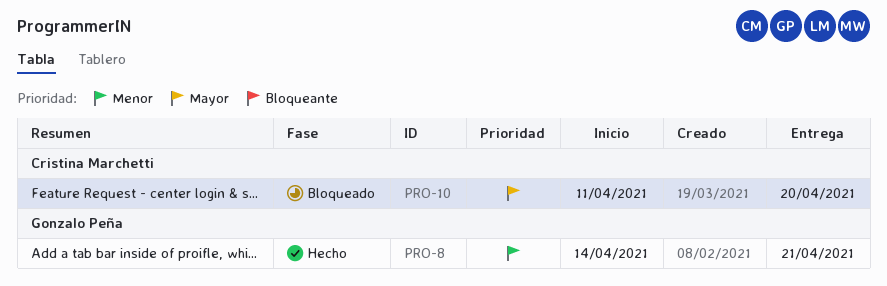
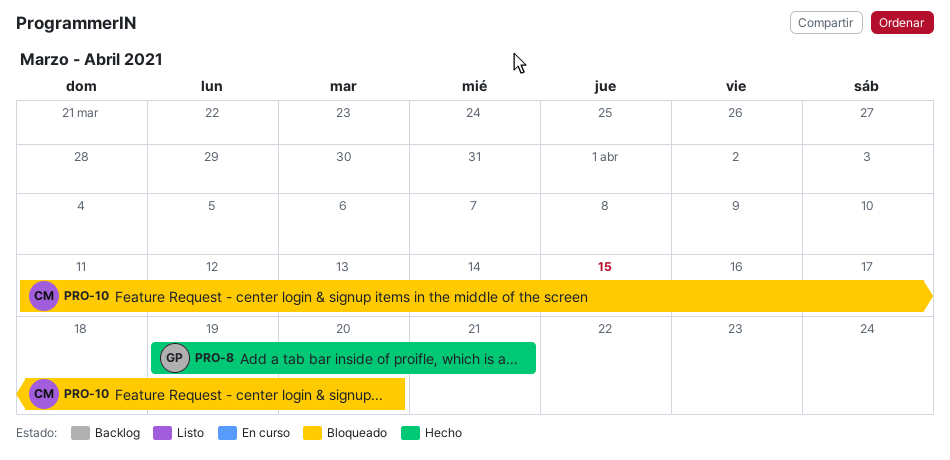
PRO-8, start: Apr 14 -> Apr 19

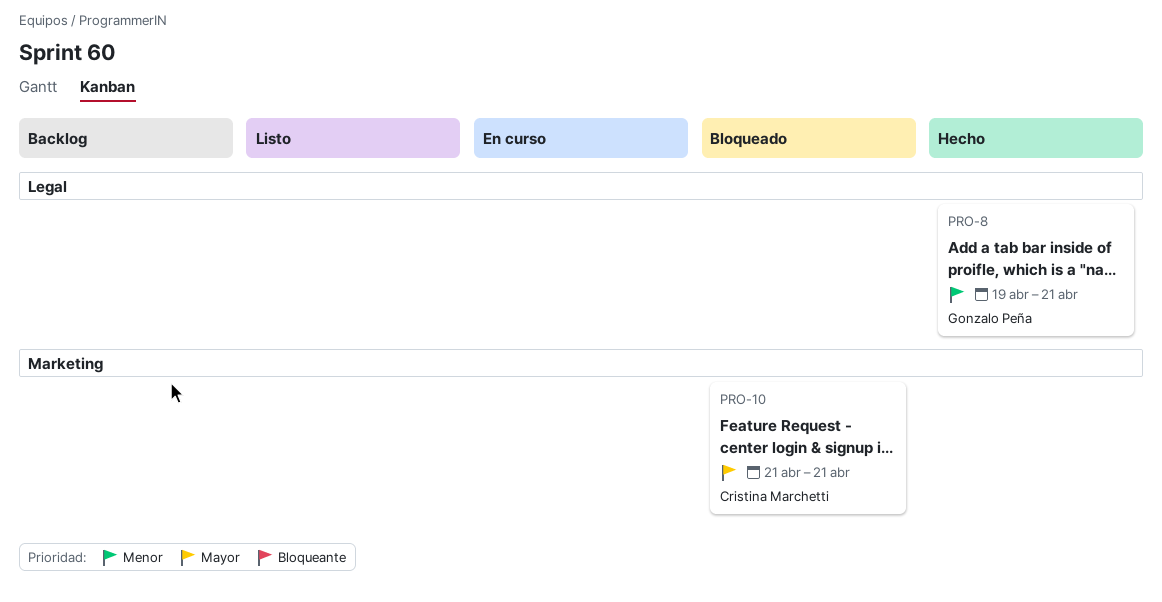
PRO-10, start: Apr 11 -> Apr 21
PRO-10, due: Apr 20 -> Apr 21

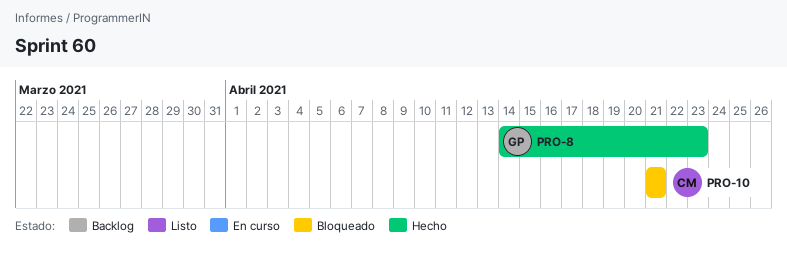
PRO-8, start: Apr 19 -> Apr 14
PRO-8, due: Apr 21 -> Apr 23

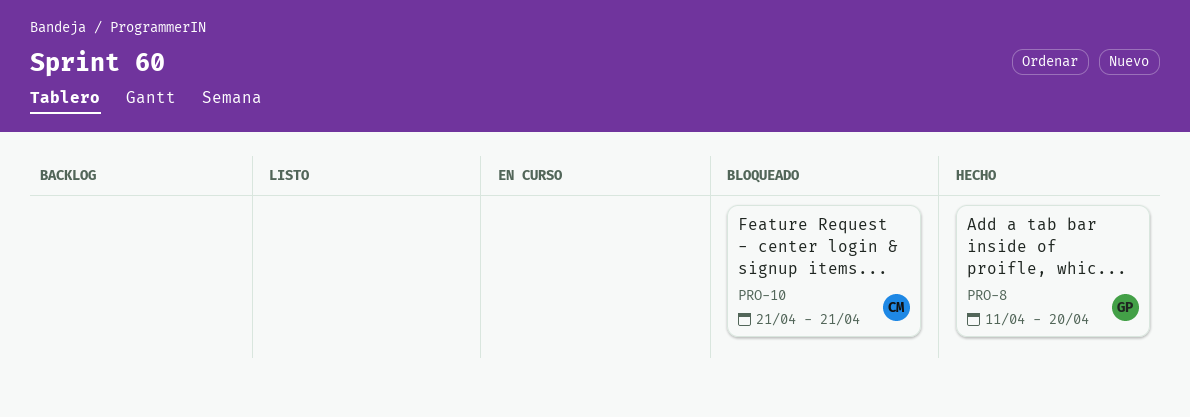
PRO-8, start: Apr 14 -> Apr 11
PRO-8, due: Apr 23 -> Apr 20

